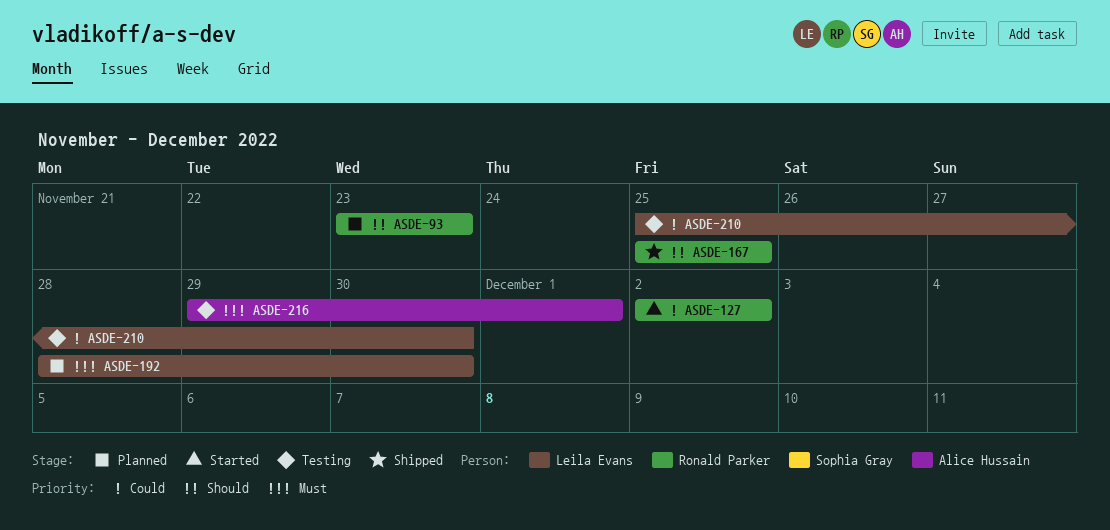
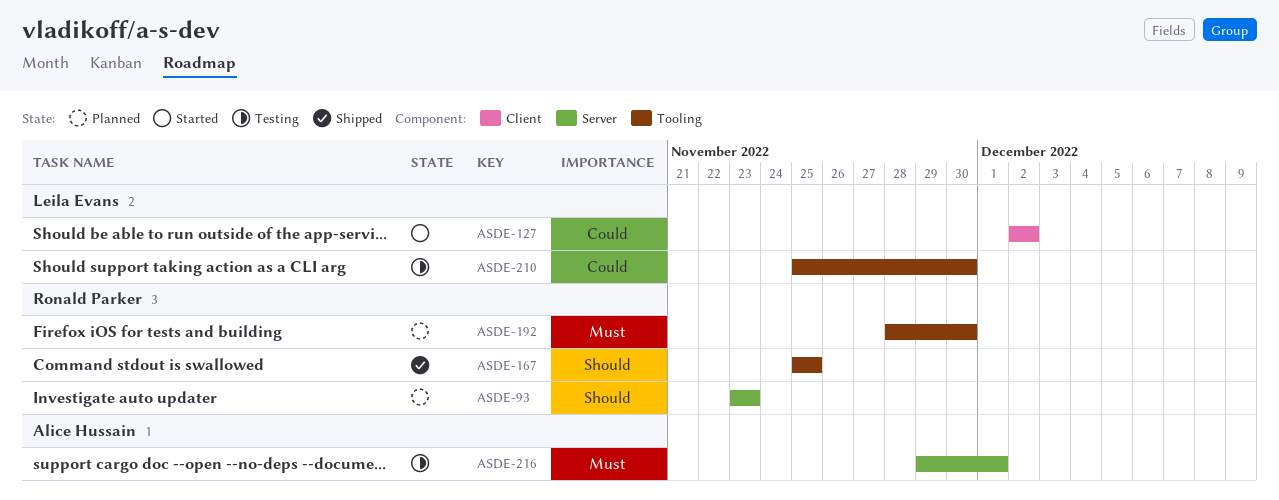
ASDE-127, owner: Ronald Parker -> Leila Evans
ASDE-192, owner: Leila Evans -> Ronald Parker

